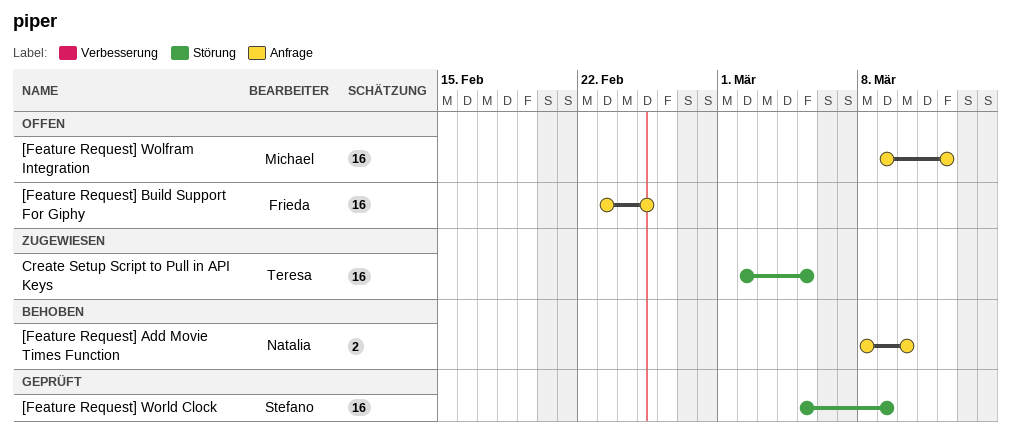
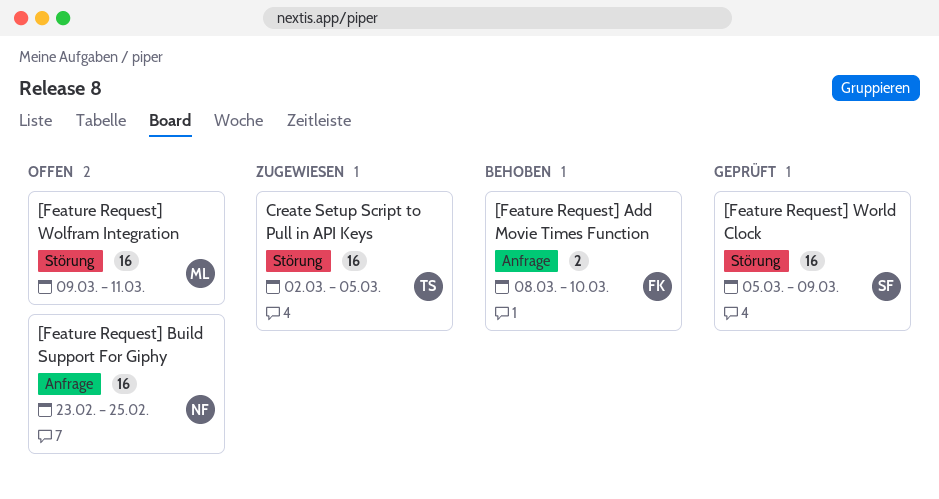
[Feature Request] Add Movie Times Function, owner: Natalia -> Frieda
[Feature Request] Build Support For Giphy, owner: Frieda -> Natalia
[Feature Request] Wolfram Integration, label: Anfrage -> Störung
[Feature Request] Wolfram Integration, due: Mar 12 -> Mar 11

